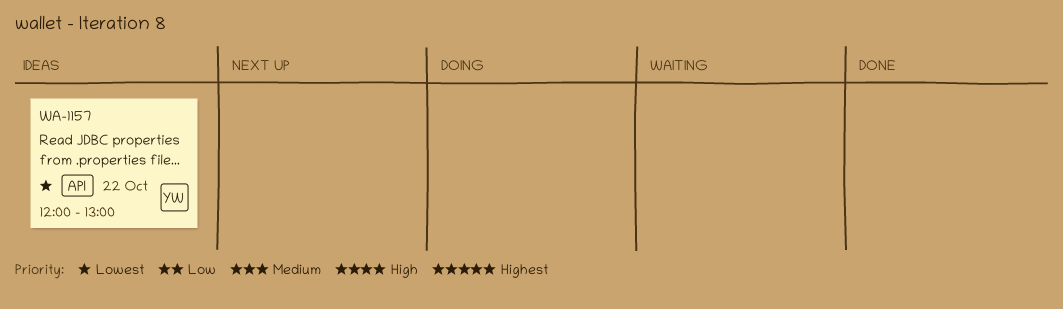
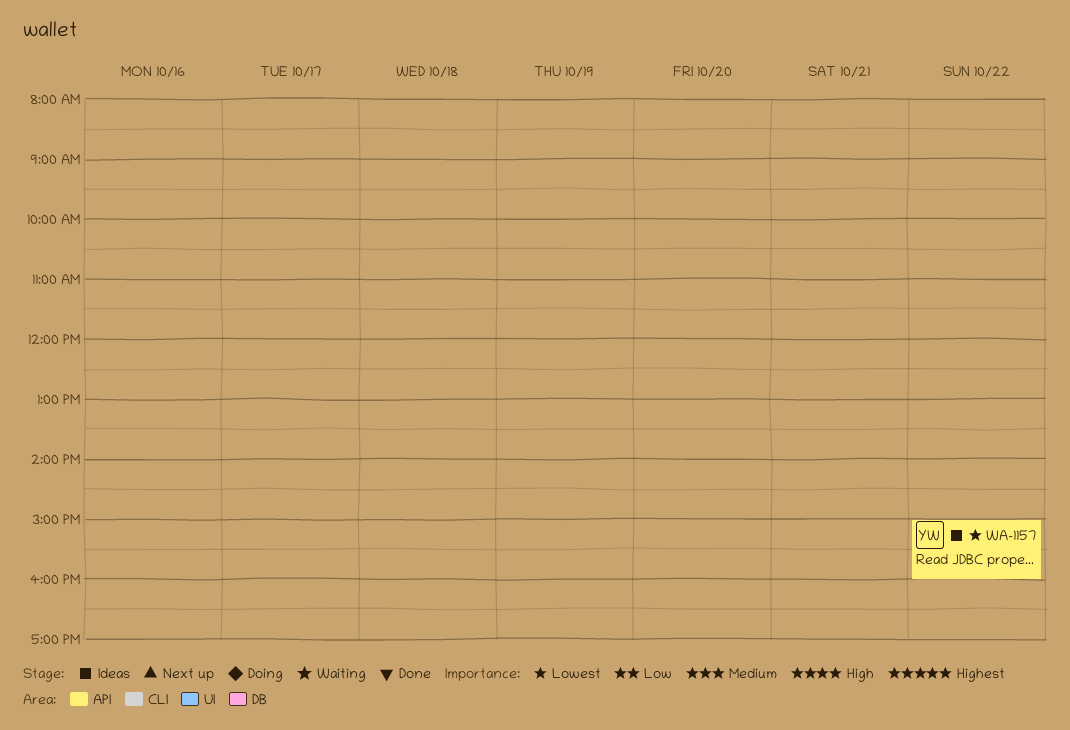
WA-1157, begins: 12:00 -> 15:00
WA-1157, ends: 13:00 -> 16:00

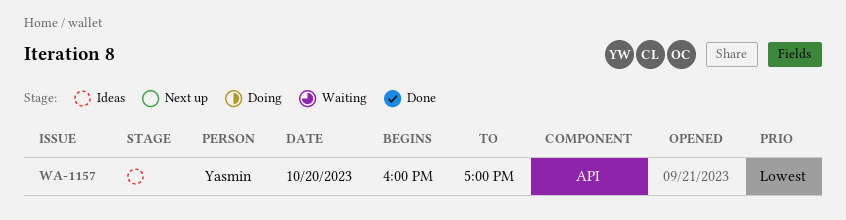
WA-1157, day: Oct 22 -> Oct 20
WA-1157, begins: 15:00 -> 16:00
WA-1157, ends: 16:00 -> 17:00

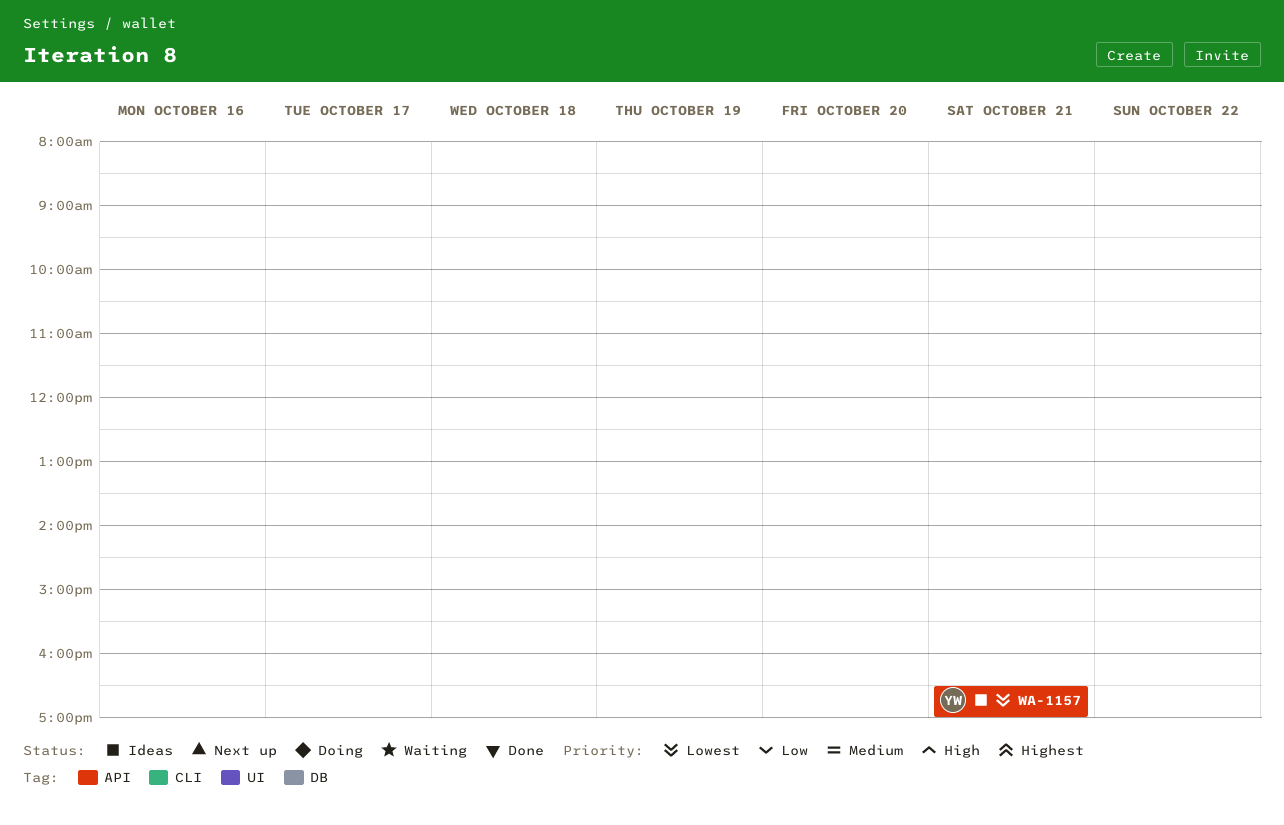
WA-1157, day: Oct 20 -> Oct 21
WA-1157, begins: 16:00 -> 16:30

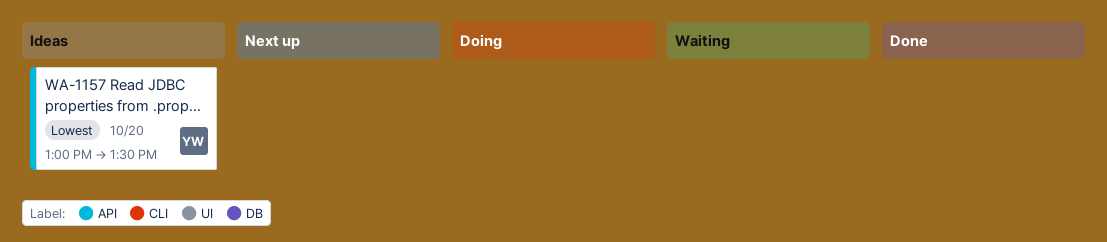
WA-1157, day: Oct 21 -> Oct 20
WA-1157, begins: 16:30 -> 13:00
WA-1157, ends: 17:00 -> 13:30

